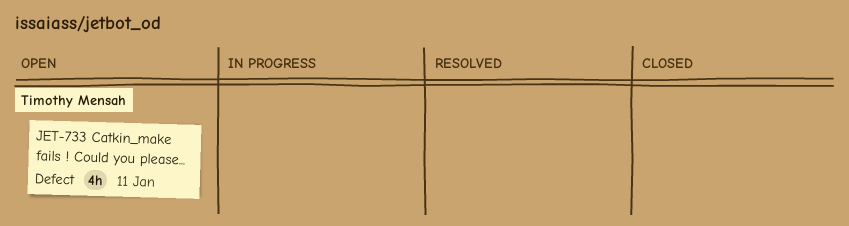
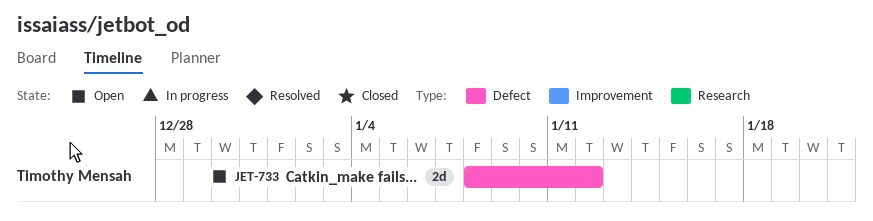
JET-733, estimate: 4h -> 2d
JET-733, due: Jan 11 -> Jan 12

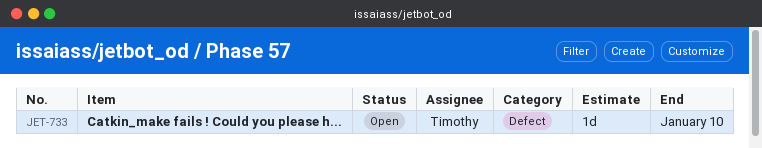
JET-733, estimate: 2d -> 1d
JET-733, due: Jan 12 -> Jan 10

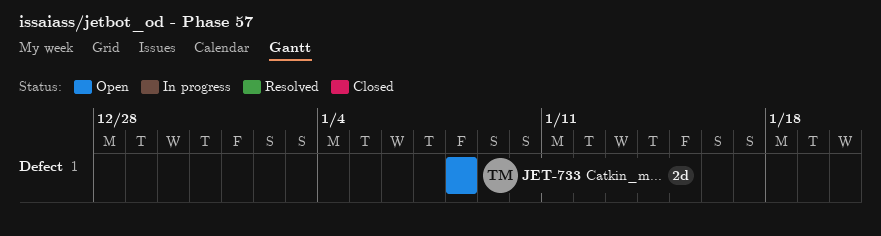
JET-733, estimate: 1d -> 2d
JET-733, due: Jan 10 -> Jan 8

